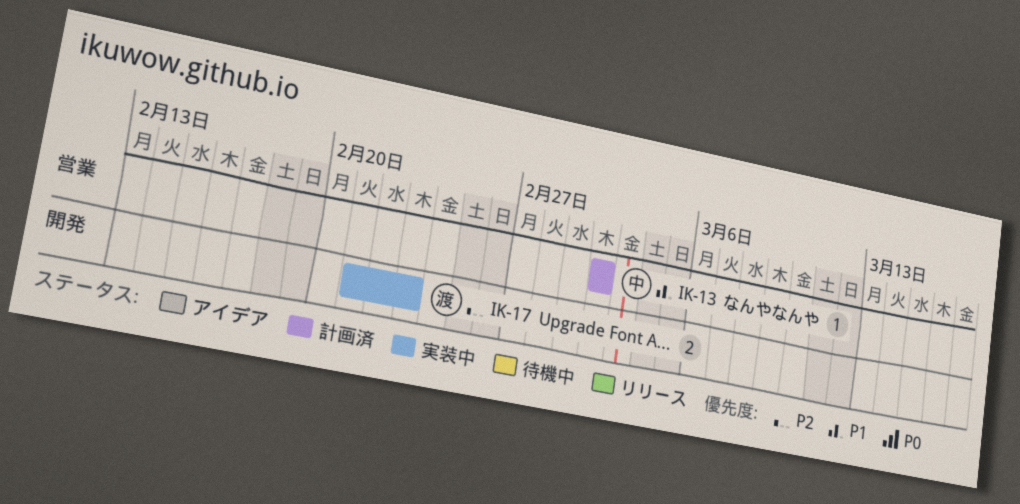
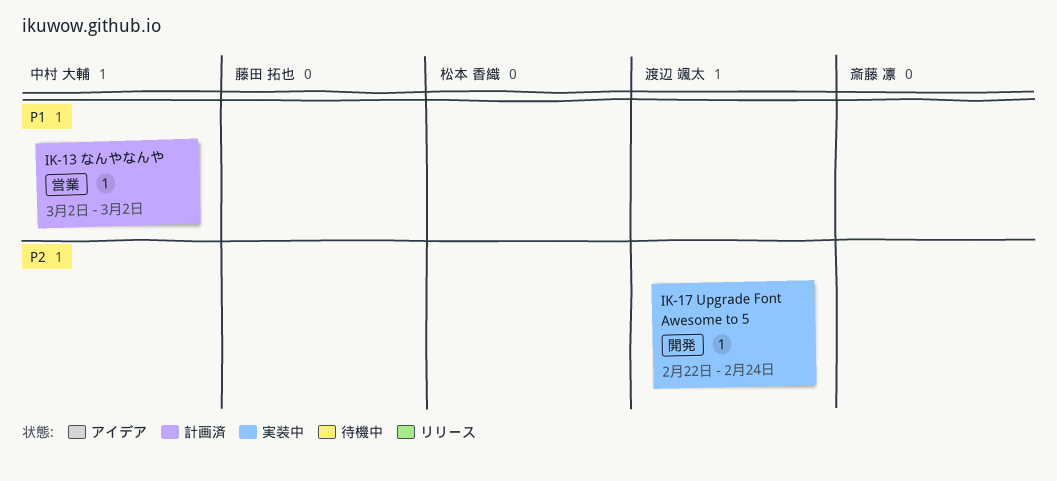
IK-17, estimate: 2 -> 1
IK-17, start: Feb 21 -> Feb 22
IK-17, due: Feb 23 -> Feb 24

